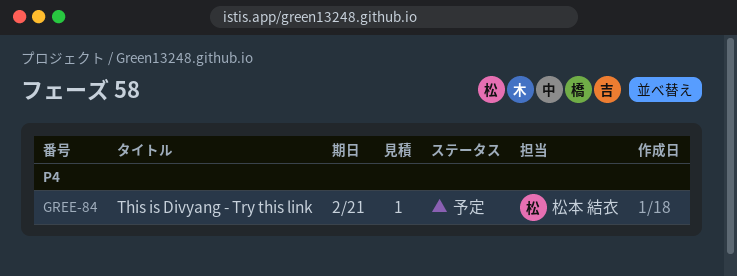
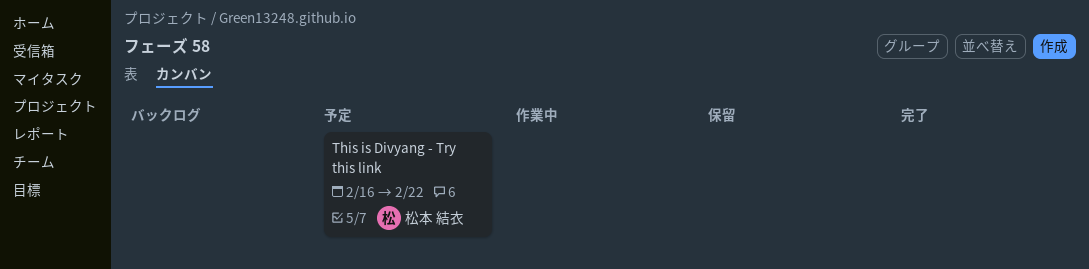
This is Divyang - Try this link, due: Feb 21 -> Feb 22

